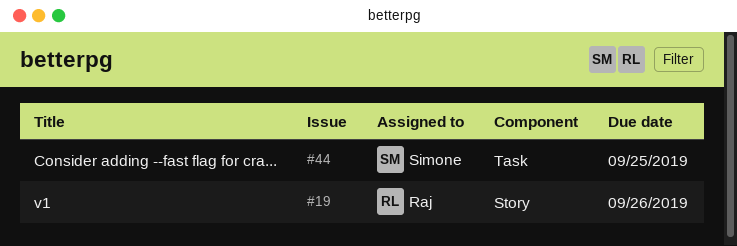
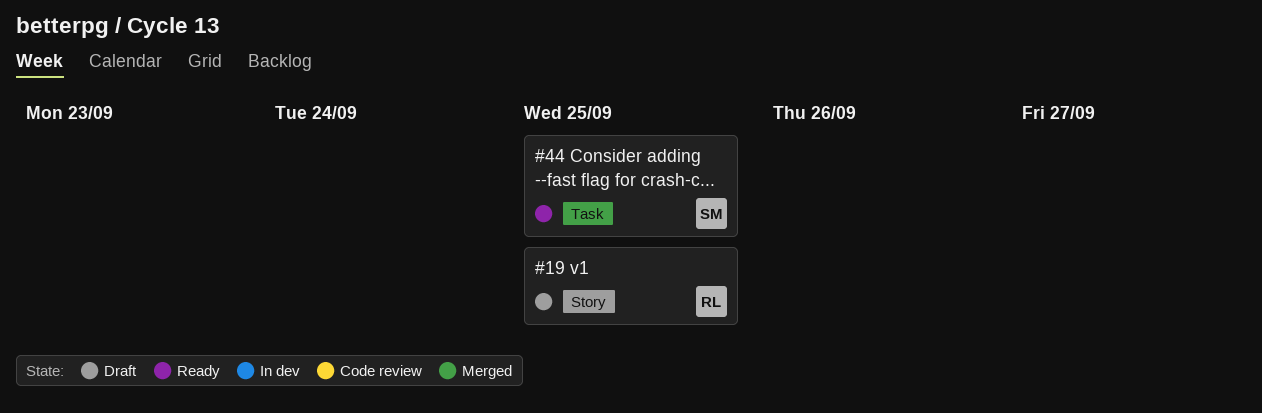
#19, due: Sep 26 -> Sep 25

